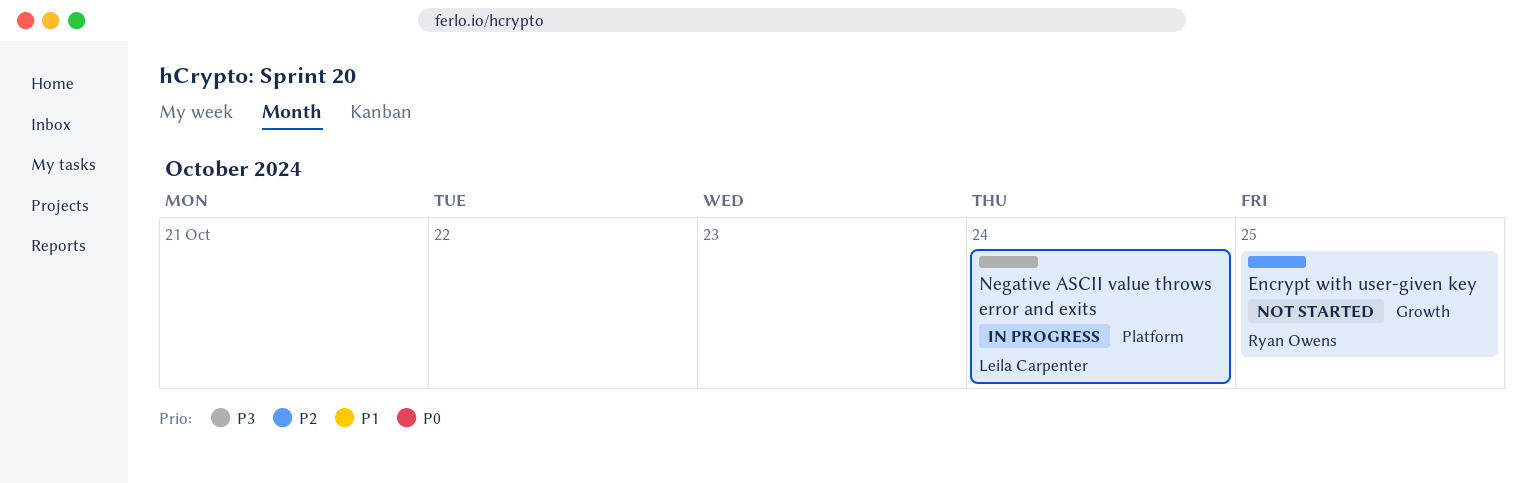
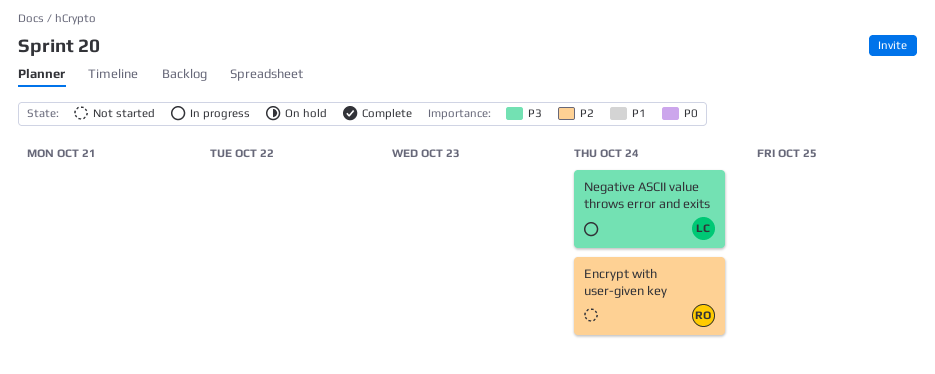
Encrypt with user-given key, due: Oct 25 -> Oct 24

